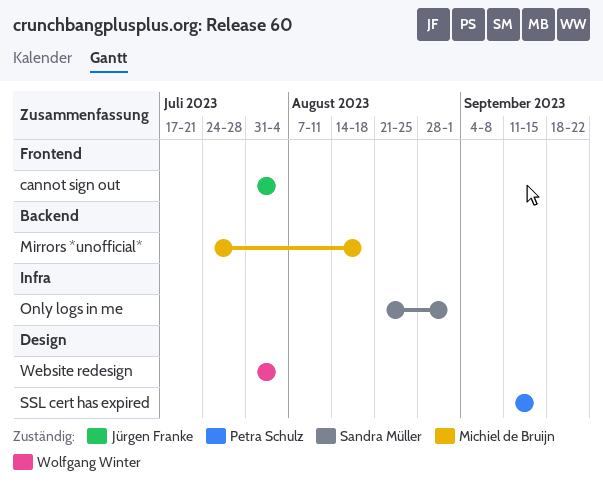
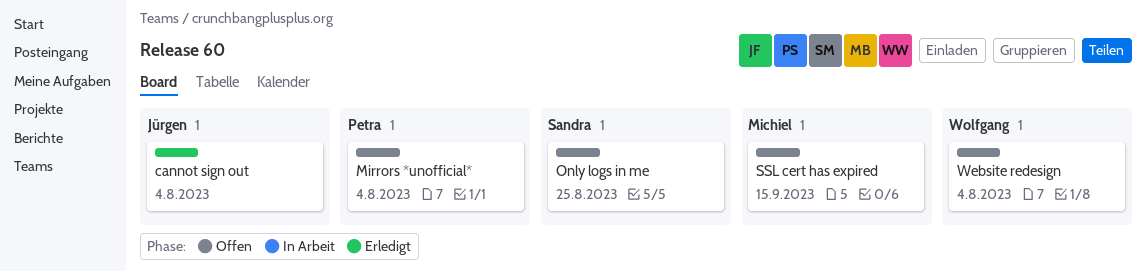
Mirrors *unofficial*, owner: Michiel de Bruijn -> Petra Schulz
Mirrors *unofficial*, due: Aug 18 -> Aug 4
Only logs in me, due: Sep 1 -> Aug 25
SSL cert has expired, owner: Petra Schulz -> Michiel de Bruijn

